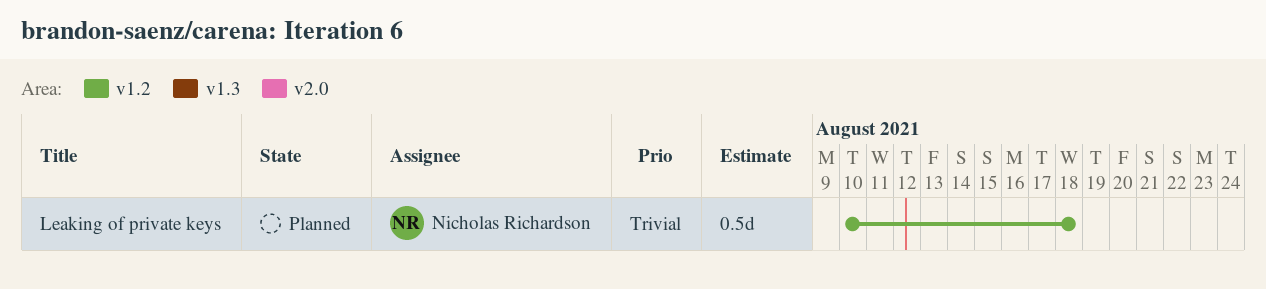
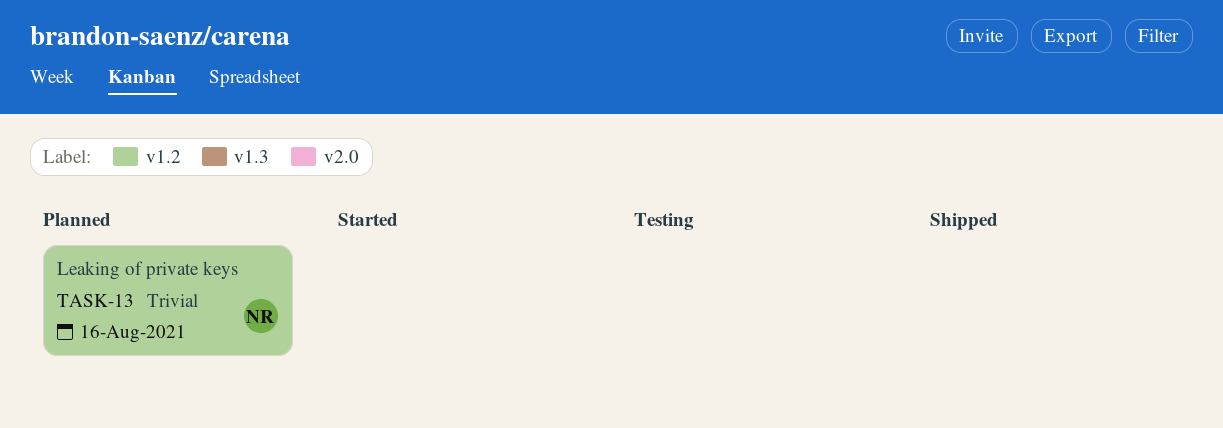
Leaking of private keys, due: Aug 18 -> Aug 16

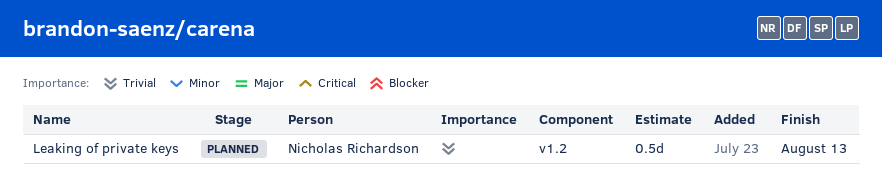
Leaking of private keys, due: Aug 16 -> Aug 13

